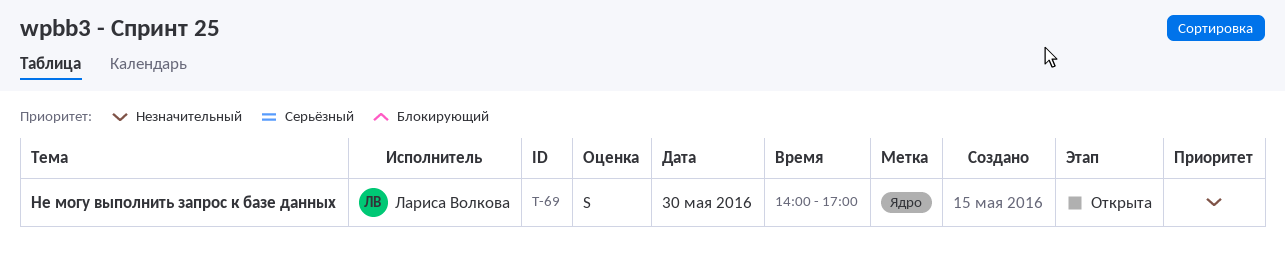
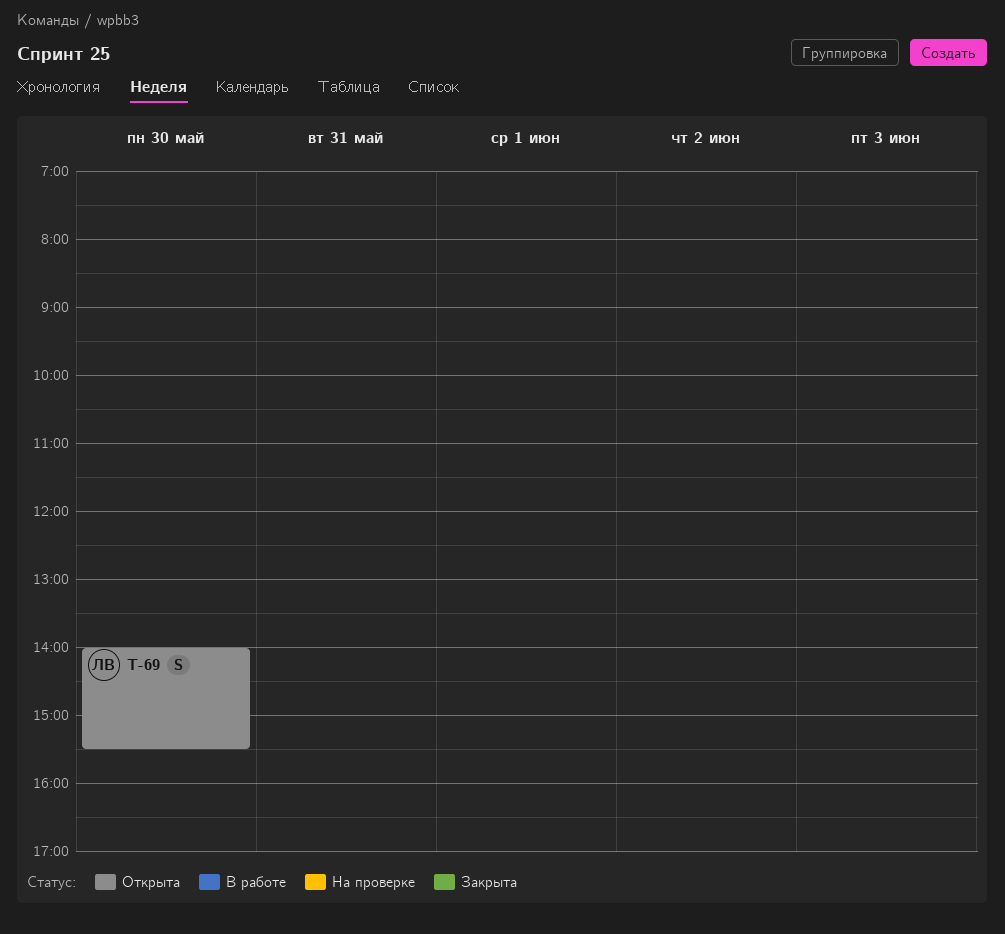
T-69, ends: 17:00 -> 15:30

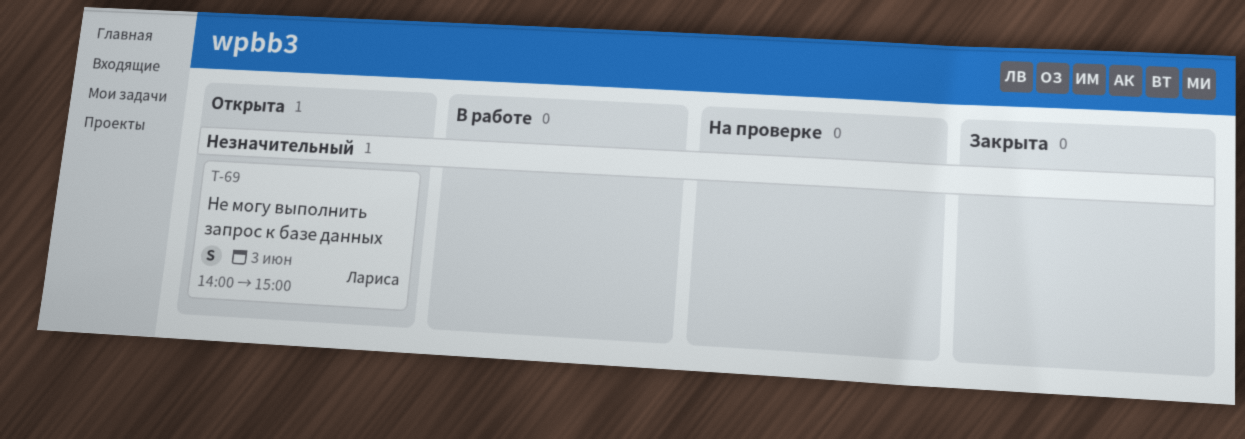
T-69, day: May 30 -> Jun 3
T-69, ends: 15:30 -> 15:00

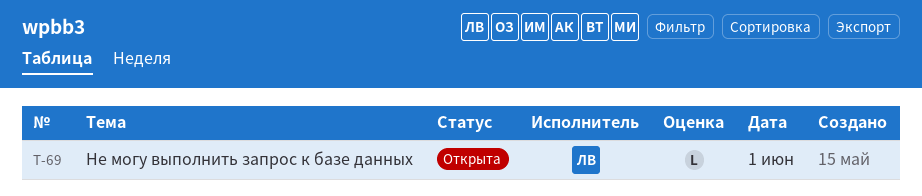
T-69, estimate: S -> L
T-69, day: Jun 3 -> Jun 1

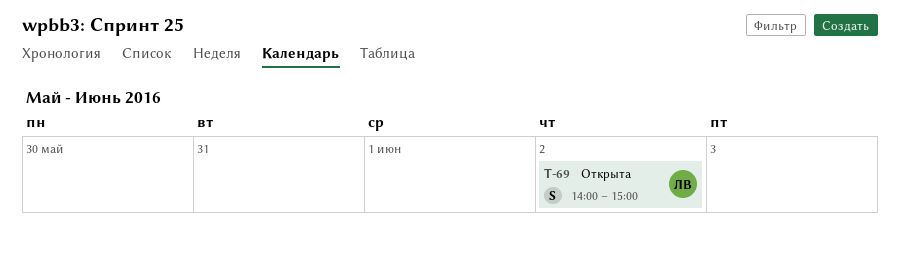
T-69, estimate: L -> S
T-69, day: Jun 1 -> Jun 2

